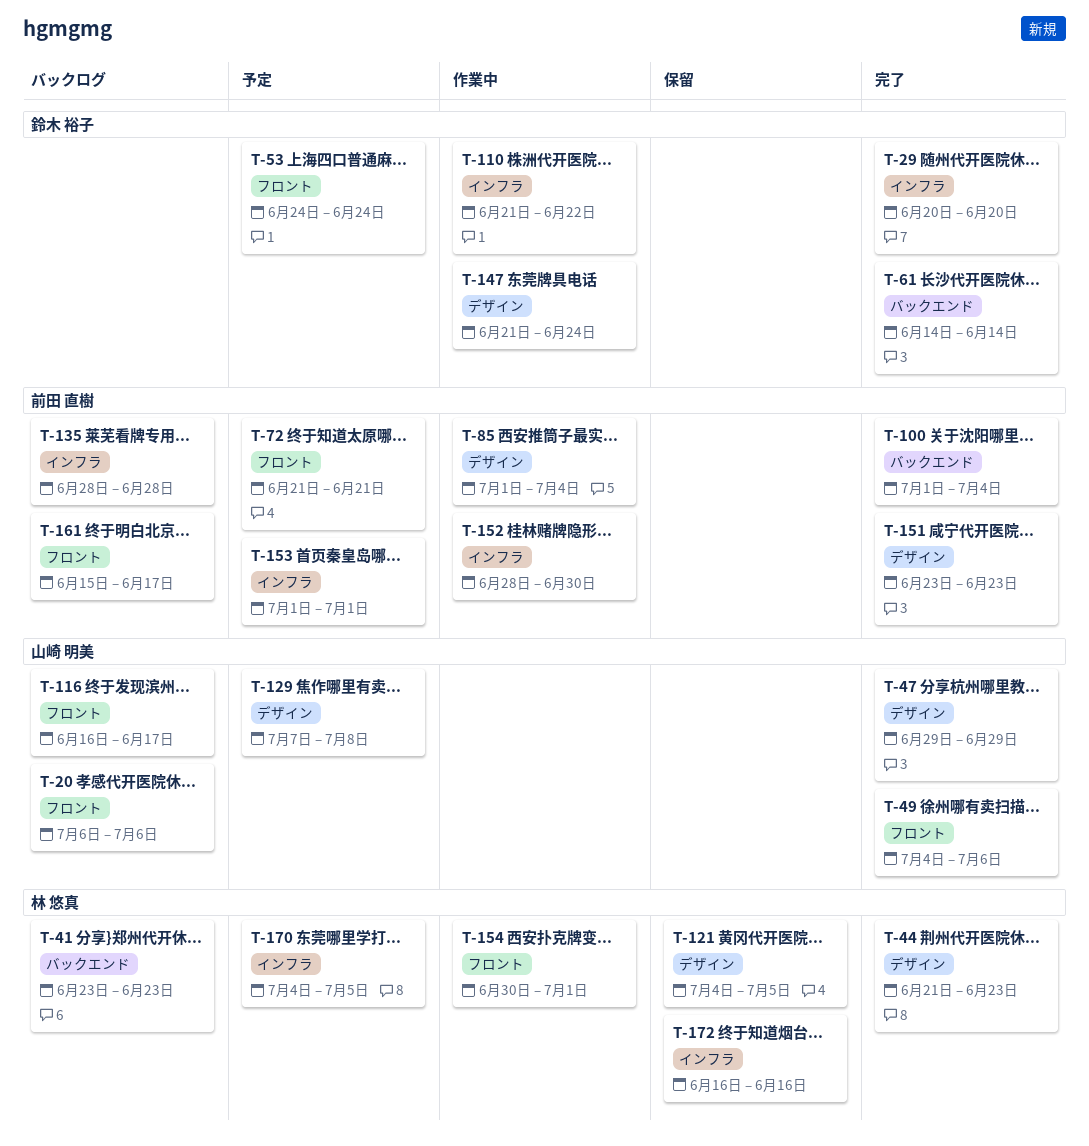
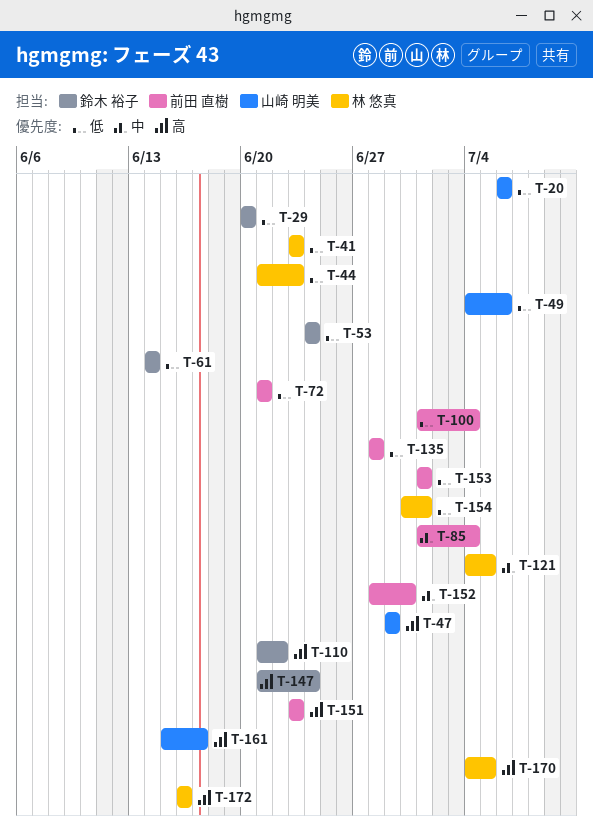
T-116: present -> none
T-129: present -> none
T-161, owner: 前田 直樹 -> 山崎 明美

